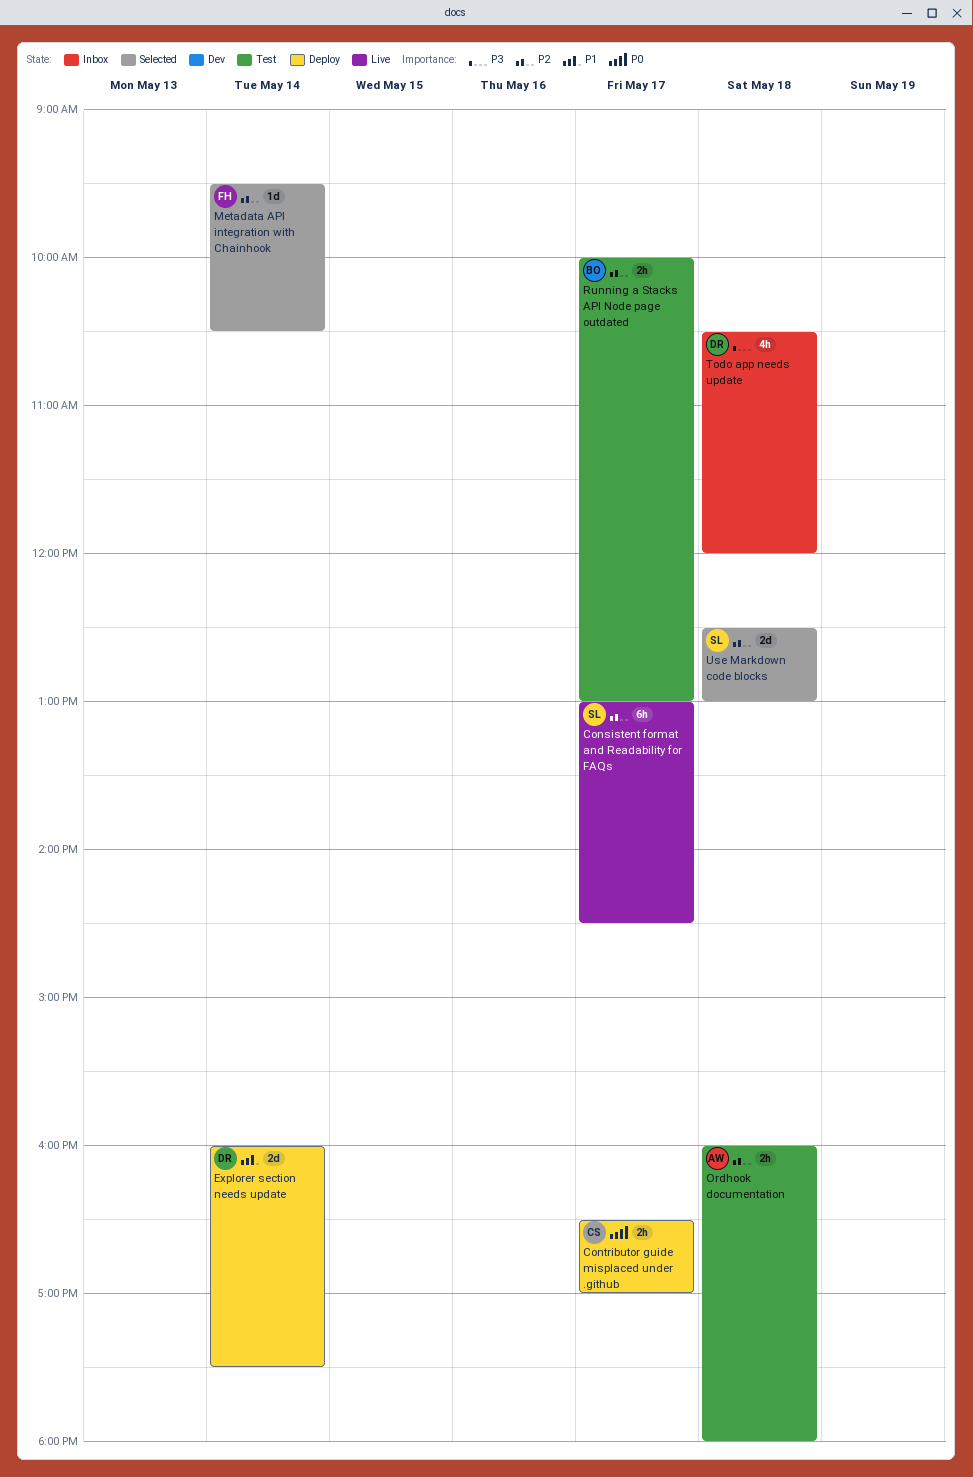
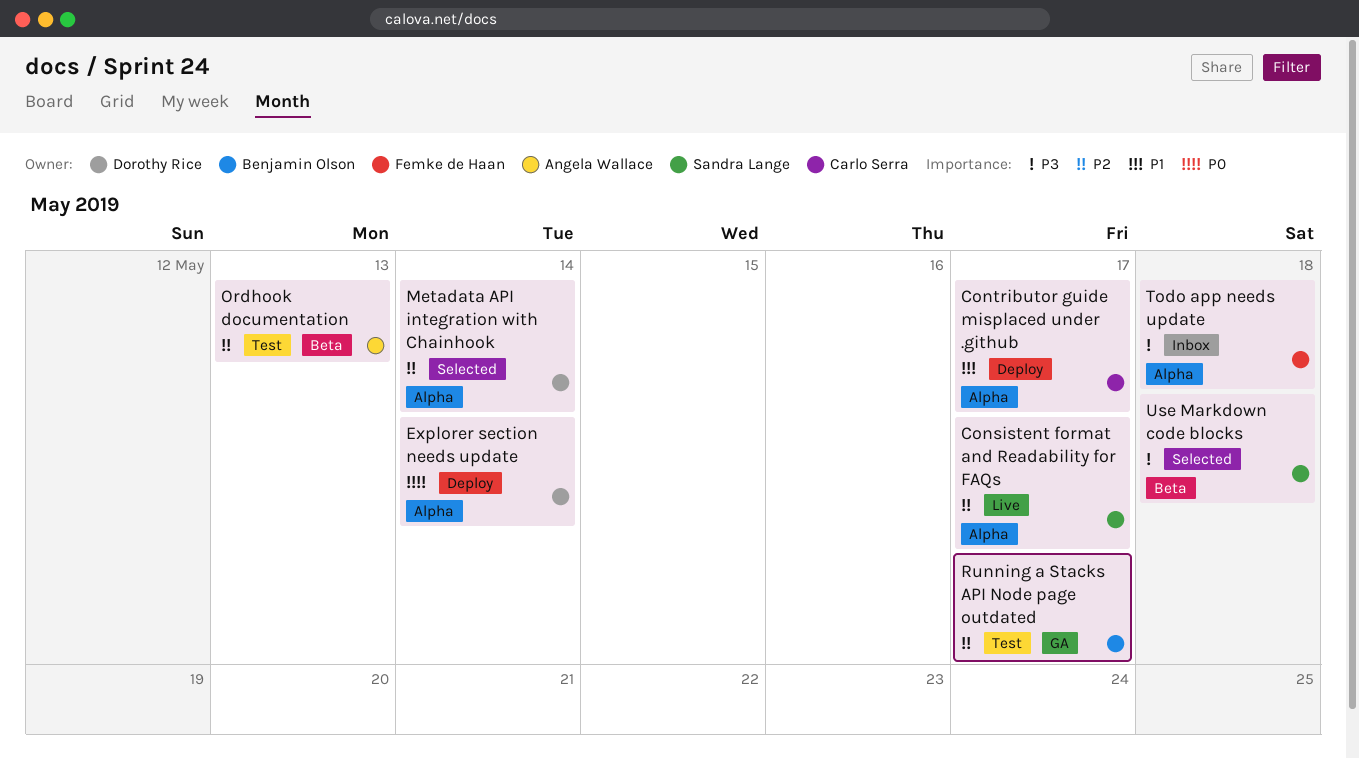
Contributor guide misplaced under .github, priority: P0 -> P1
Explorer section needs update, priority: P1 -> P0
Metadata API integration with Chainhook, owner: Femke de Haan -> Dorothy Rice
Ordhook documentation, day: May 18 -> May 13
Todo app needs update, owner: Dorothy Rice -> Femke de Haan
Use Markdown code blocks, priority: P2 -> P3

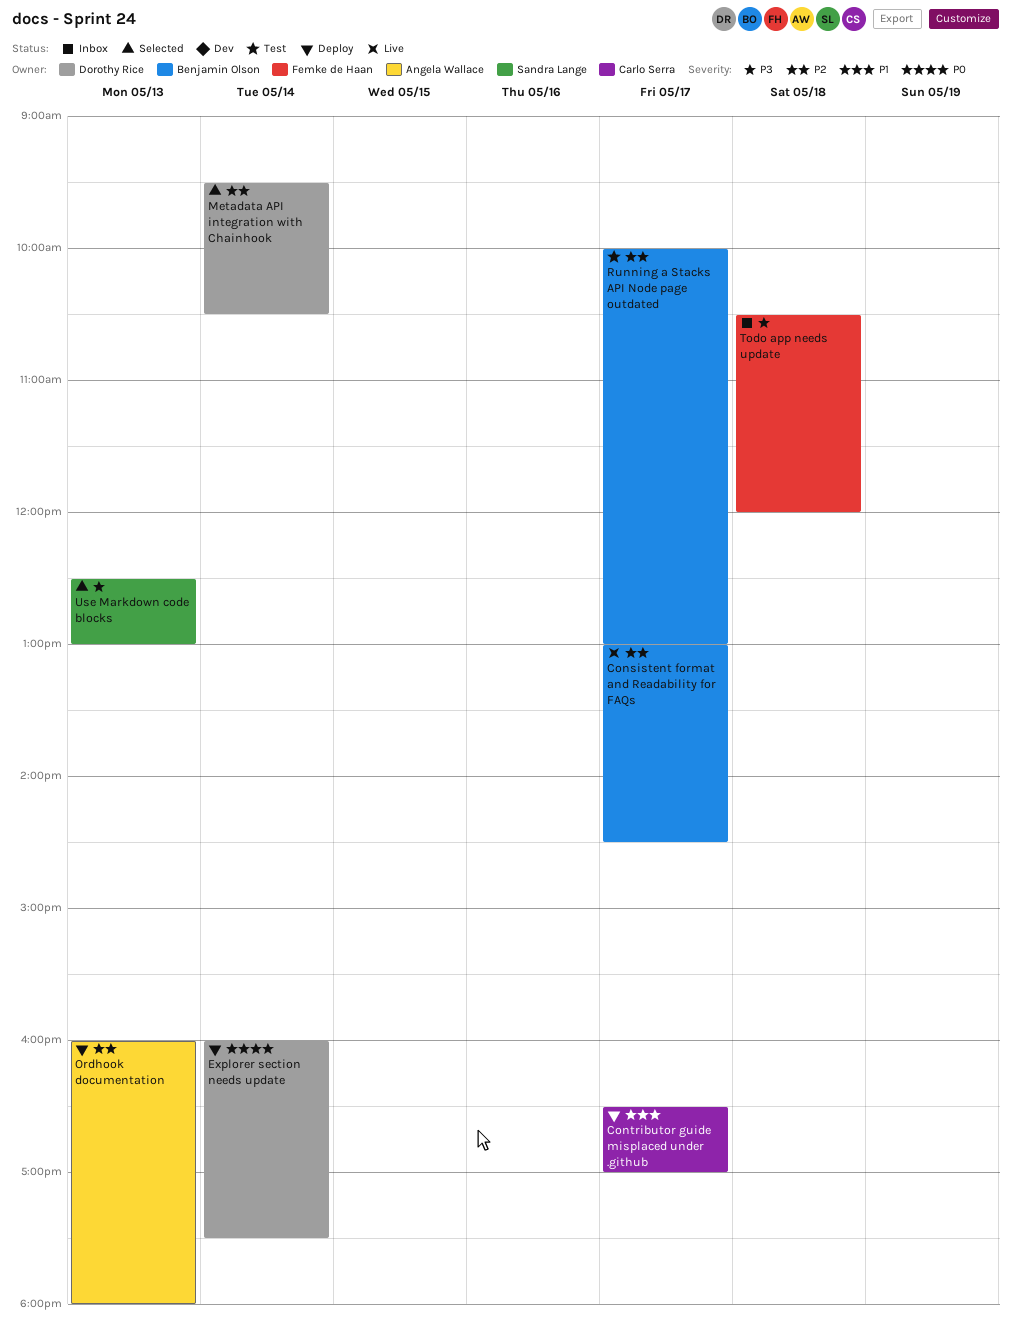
Consistent format and Readability for FAQs, owner: Sandra Lange -> Benjamin Olson
Ordhook documentation, status: Test -> Deploy
Use Markdown code blocks, day: May 18 -> May 13

